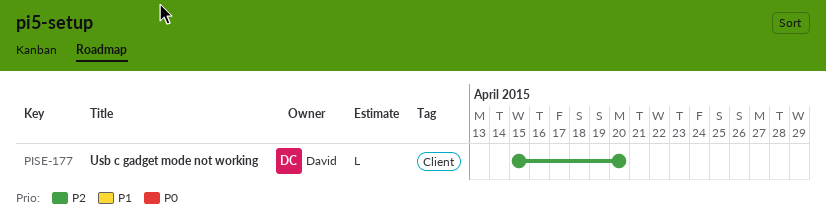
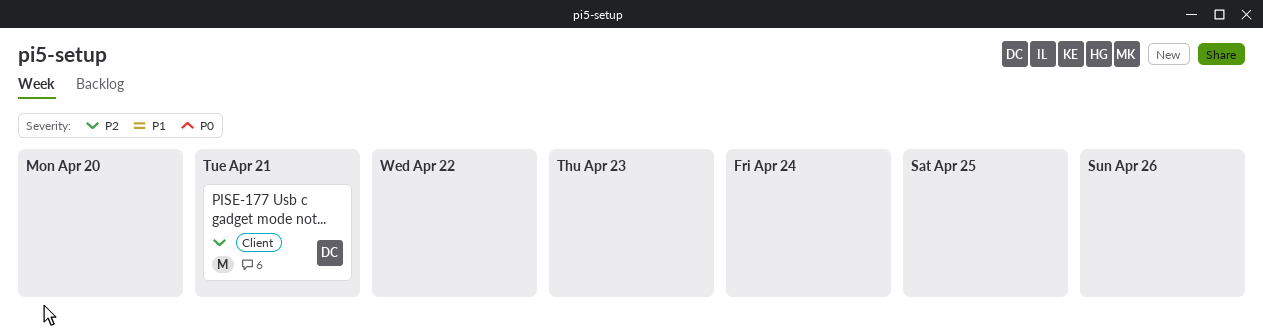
PISE-177, estimate: L -> M
PISE-177, due: Apr 20 -> Apr 21

